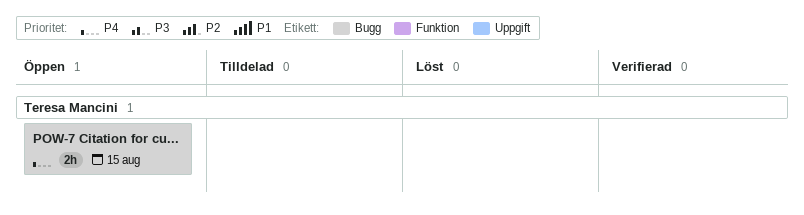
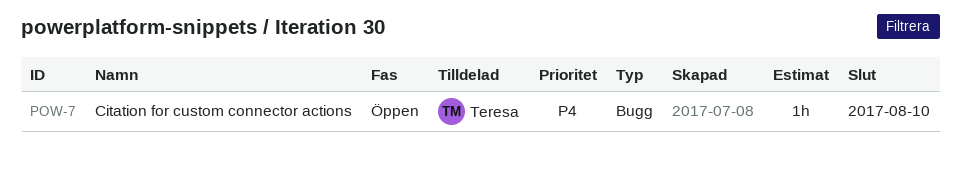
POW-7, estimate: 2h -> 1h
POW-7, due: Aug 15 -> Aug 10

